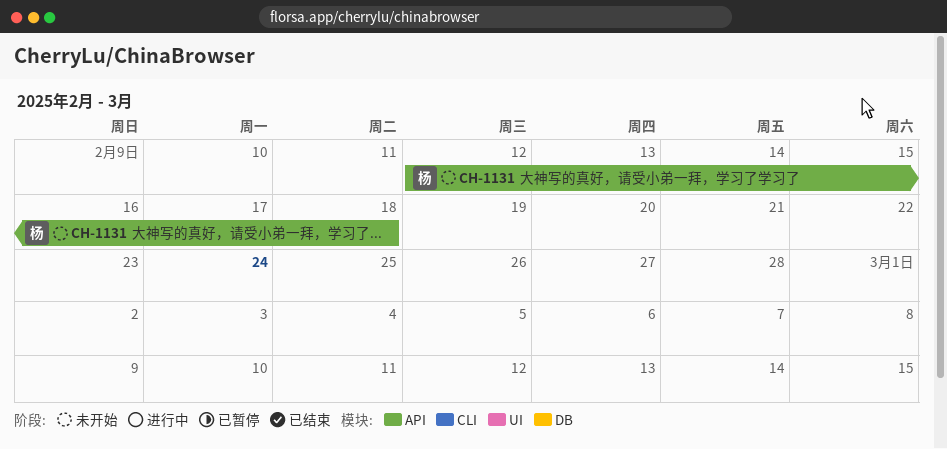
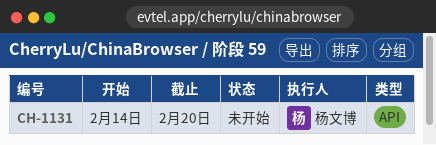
CH-1131, start: Feb 12 -> Feb 14
CH-1131, due: Feb 18 -> Feb 20

